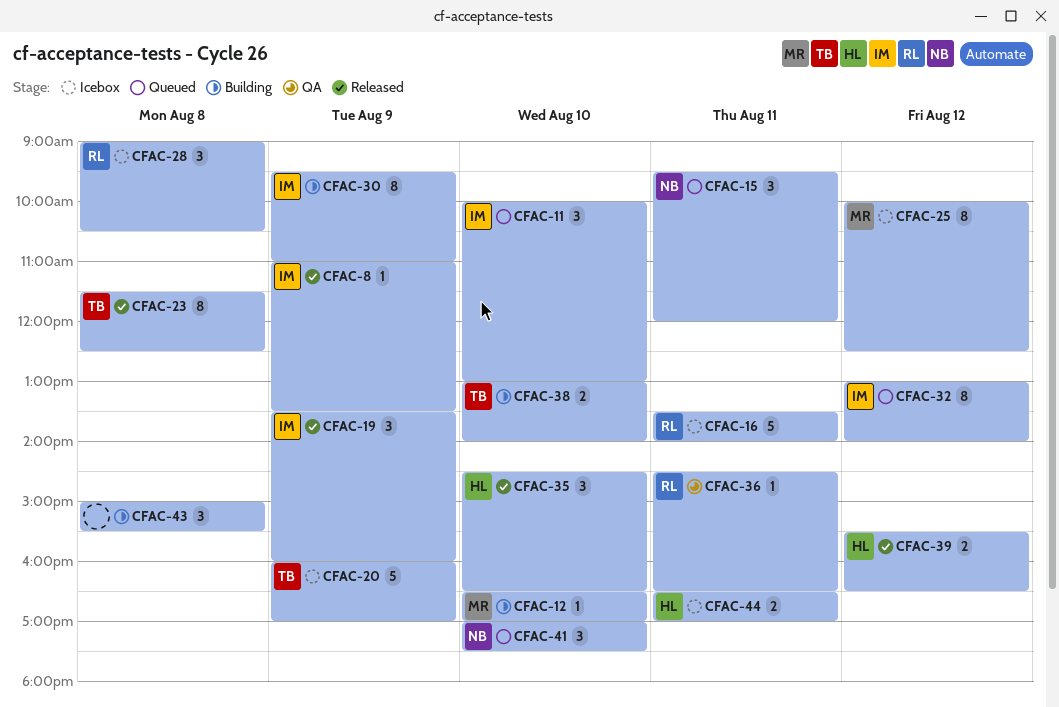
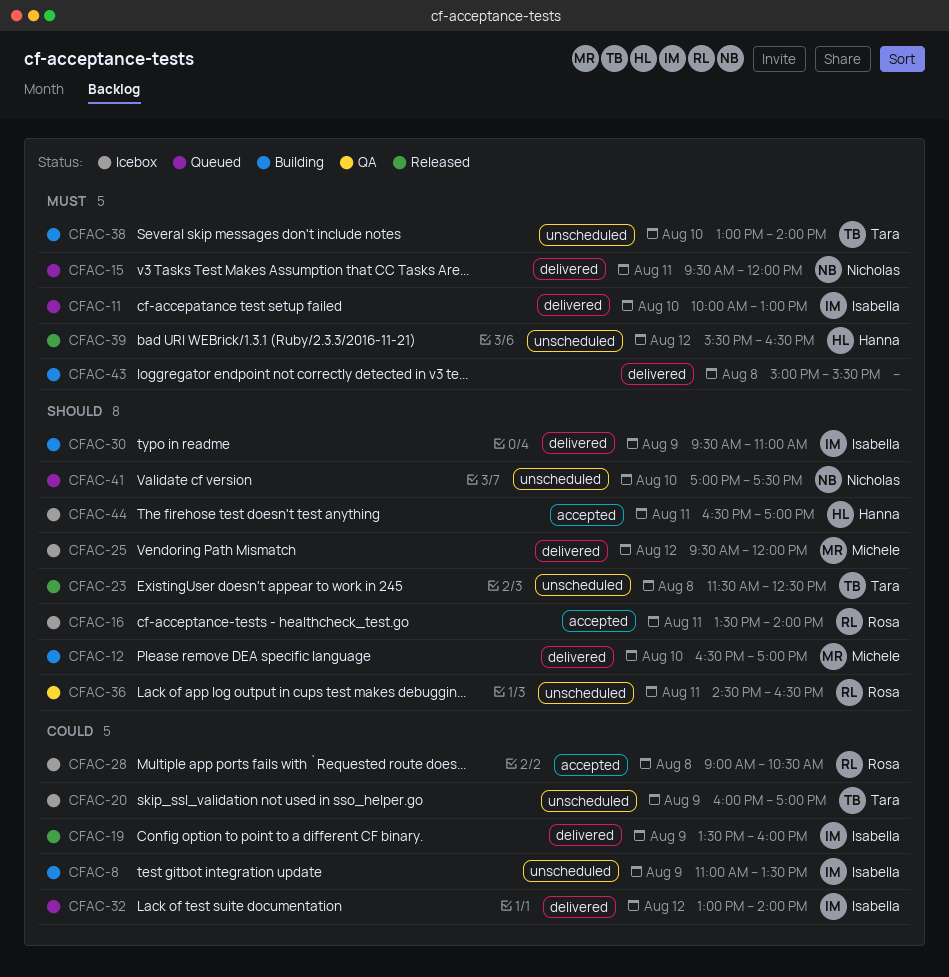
CFAC-8, status: Released -> Building
CFAC-25, begins: 10:00 -> 09:30
CFAC-25, ends: 12:30 -> 12:00
CFAC-35: present -> none

